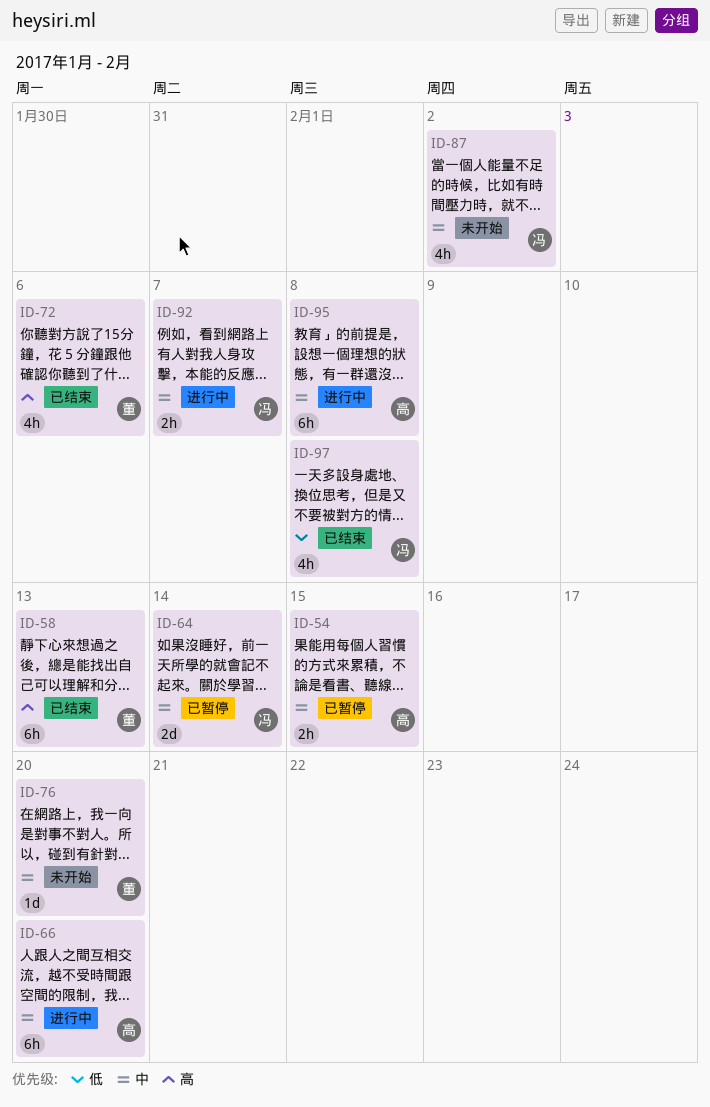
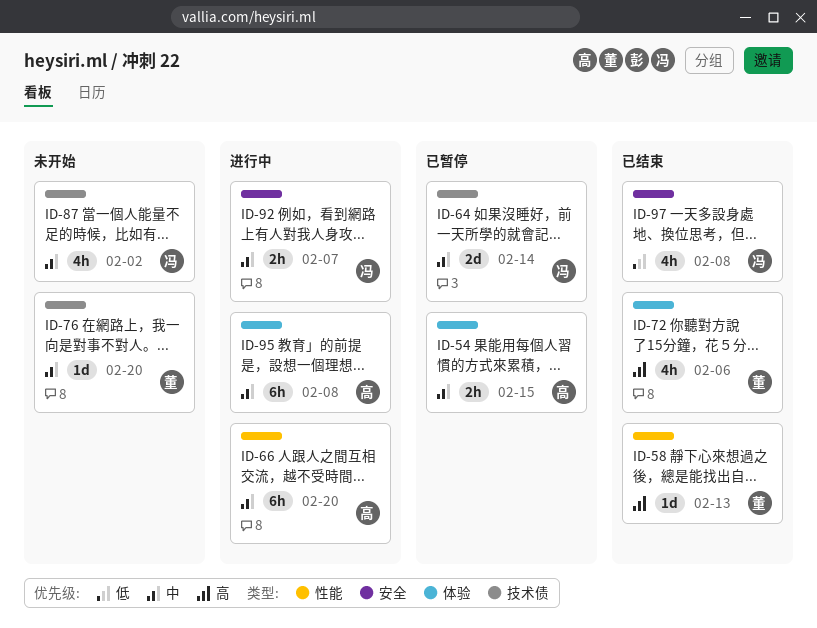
ID-58, estimate: 6h -> 1d

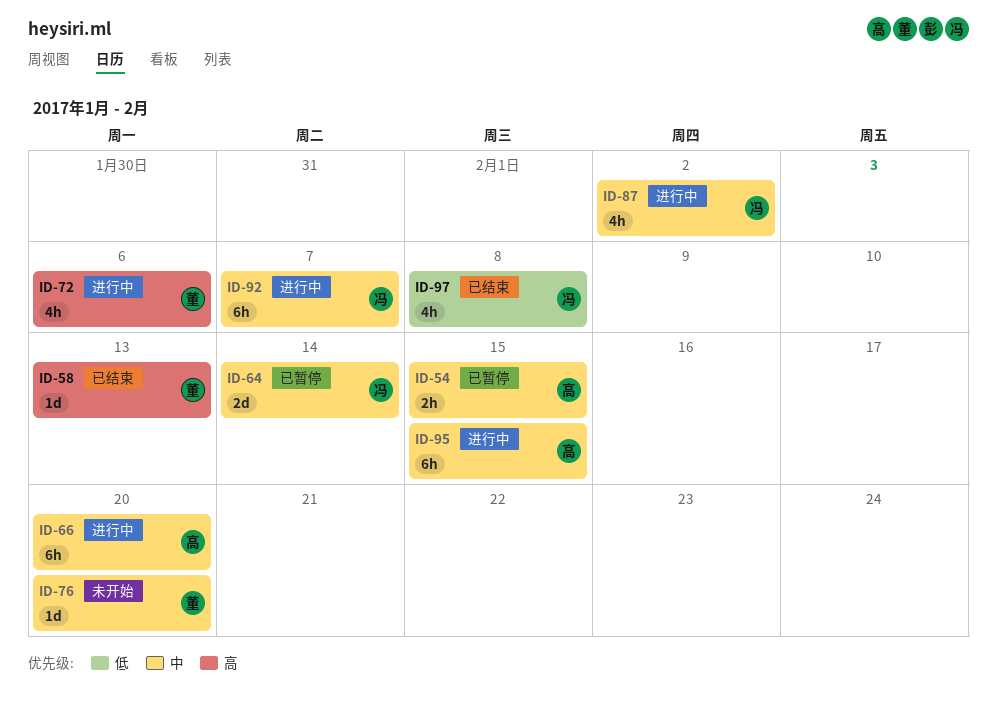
ID-72, status: 已结束 -> 进行中
ID-87, status: 未开始 -> 进行中
ID-92, estimate: 2h -> 6h
ID-95, due: Feb 8 -> Feb 15

